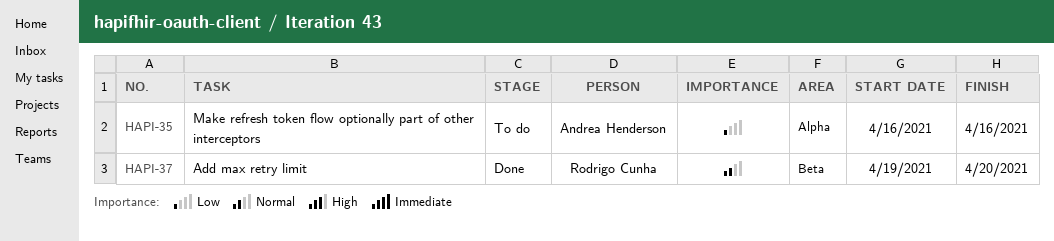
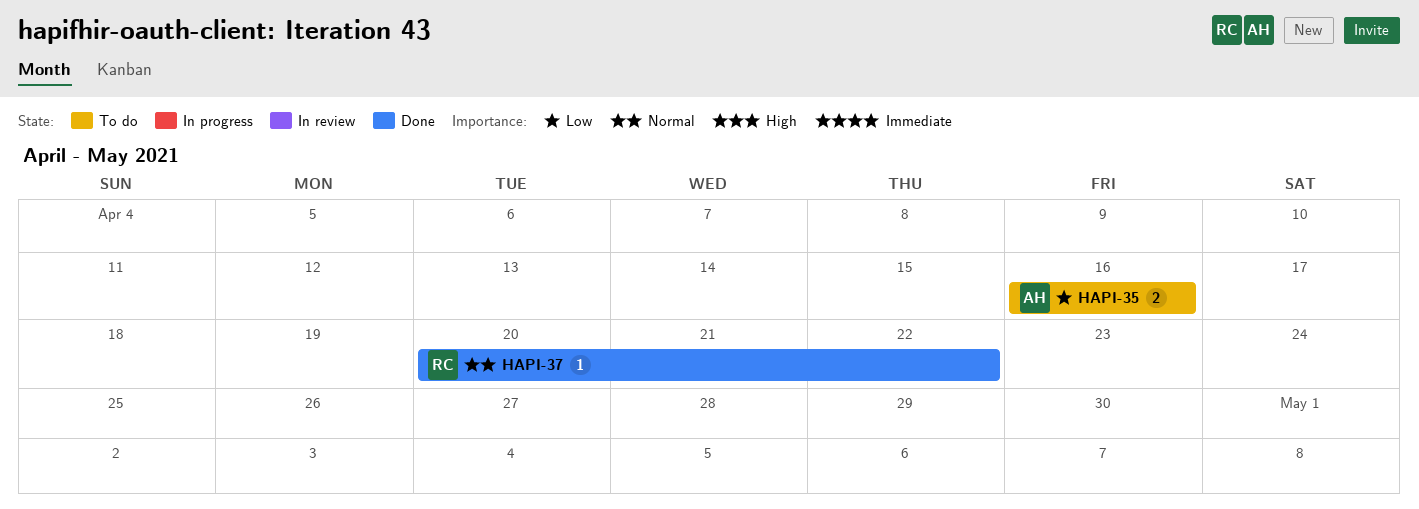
HAPI-37, start: Apr 19 -> Apr 20
HAPI-37, due: Apr 20 -> Apr 22

